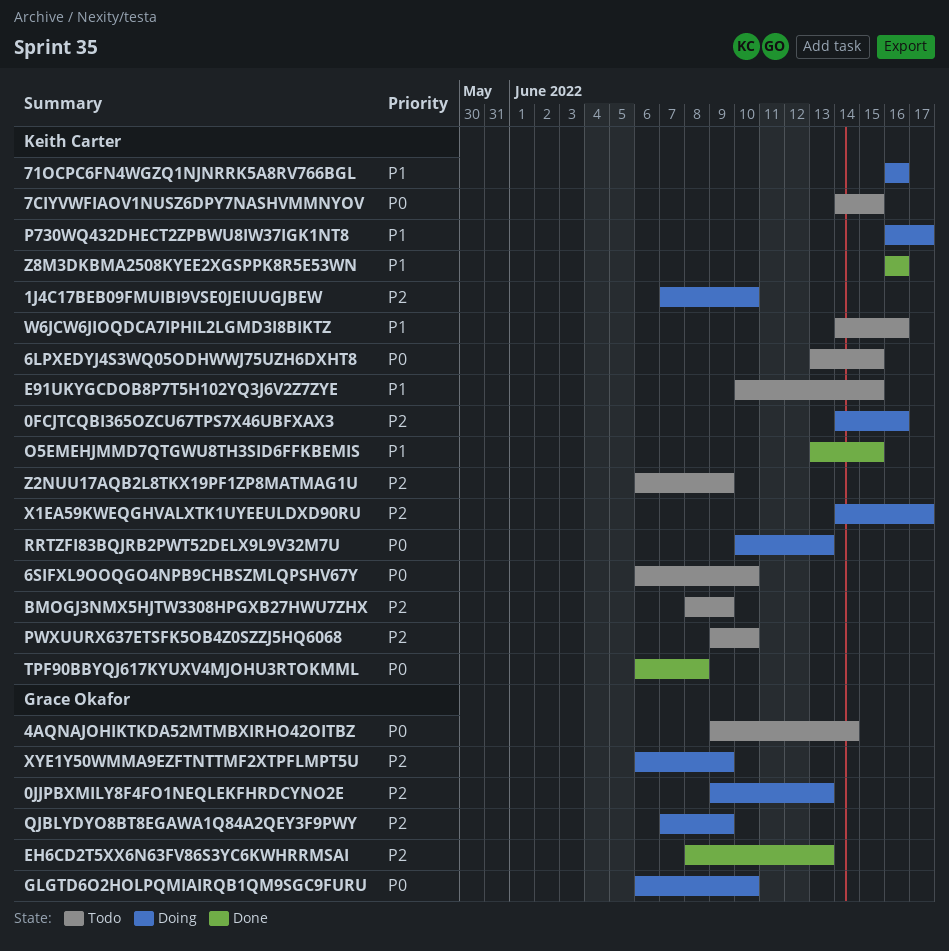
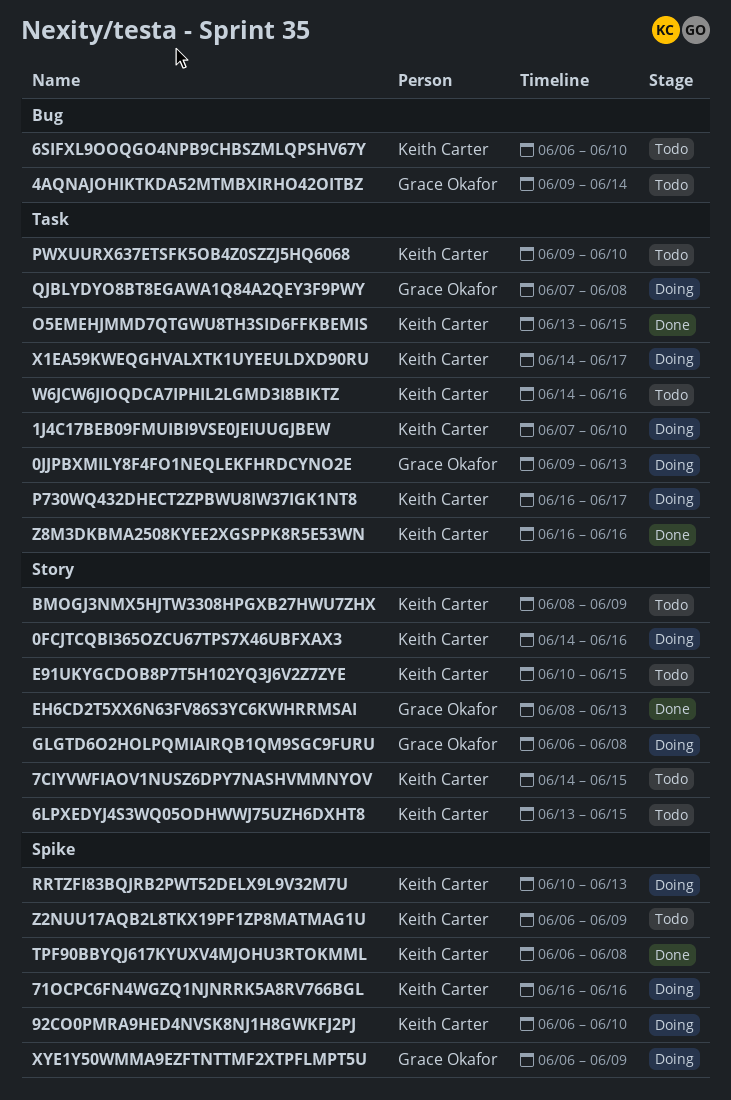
92CO0PMRA9HED4NVSK8NJ1H8GWKFJ2PJ: none -> present
GLGTD6O2HOLPQMIAIRQB1QM9SGC9FURU, due: Jun 10 -> Jun 8
QJBLYDYO8BT8EGAWA1Q84A2QEY3F9PWY, due: Jun 9 -> Jun 8

